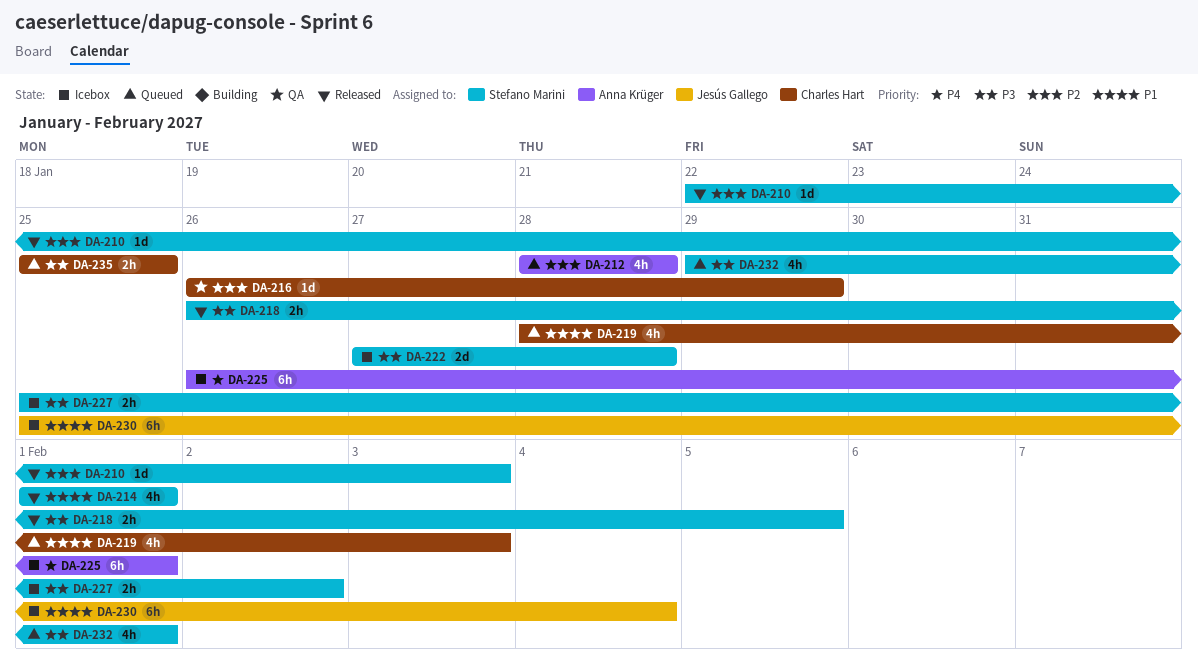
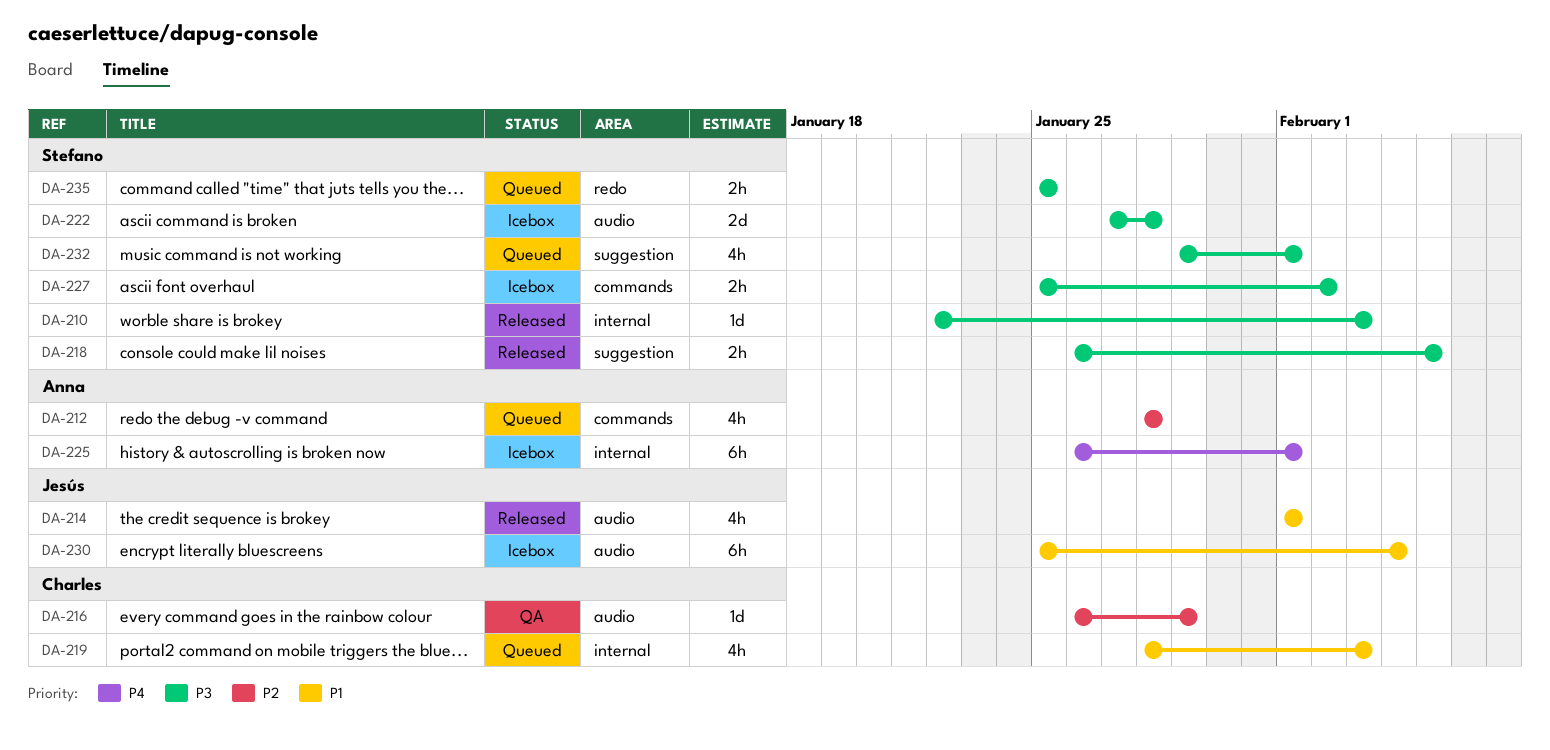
DA-210, priority: P2 -> P3
DA-214, owner: Stefano Marini -> Jesús Gallego
DA-235, owner: Charles Hart -> Stefano Marini

